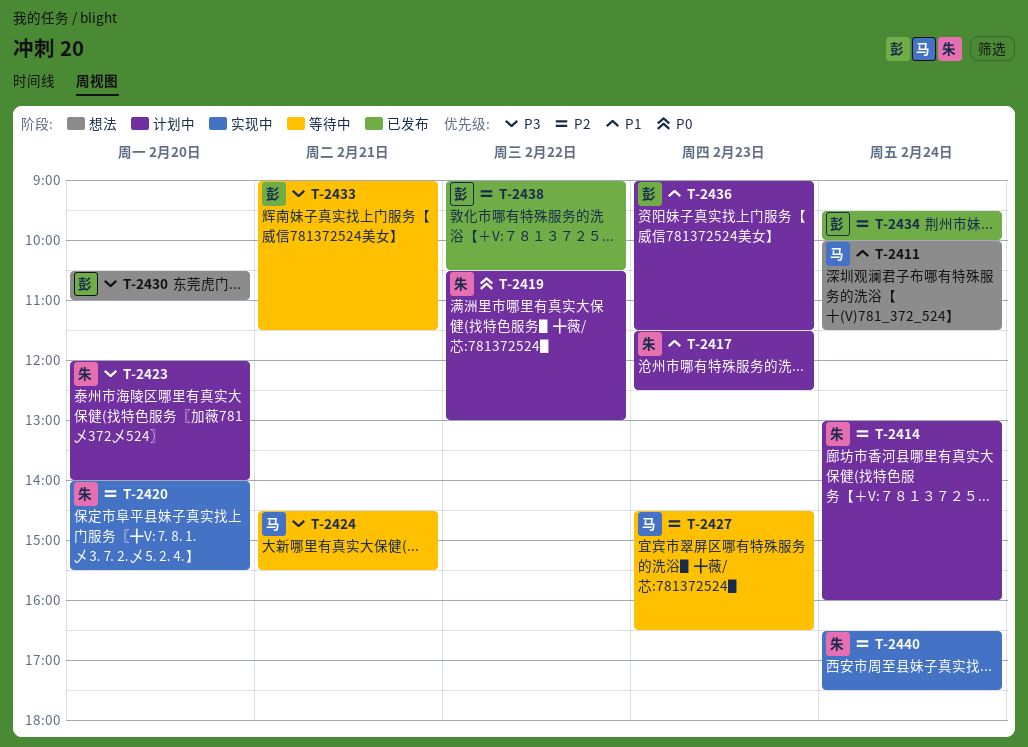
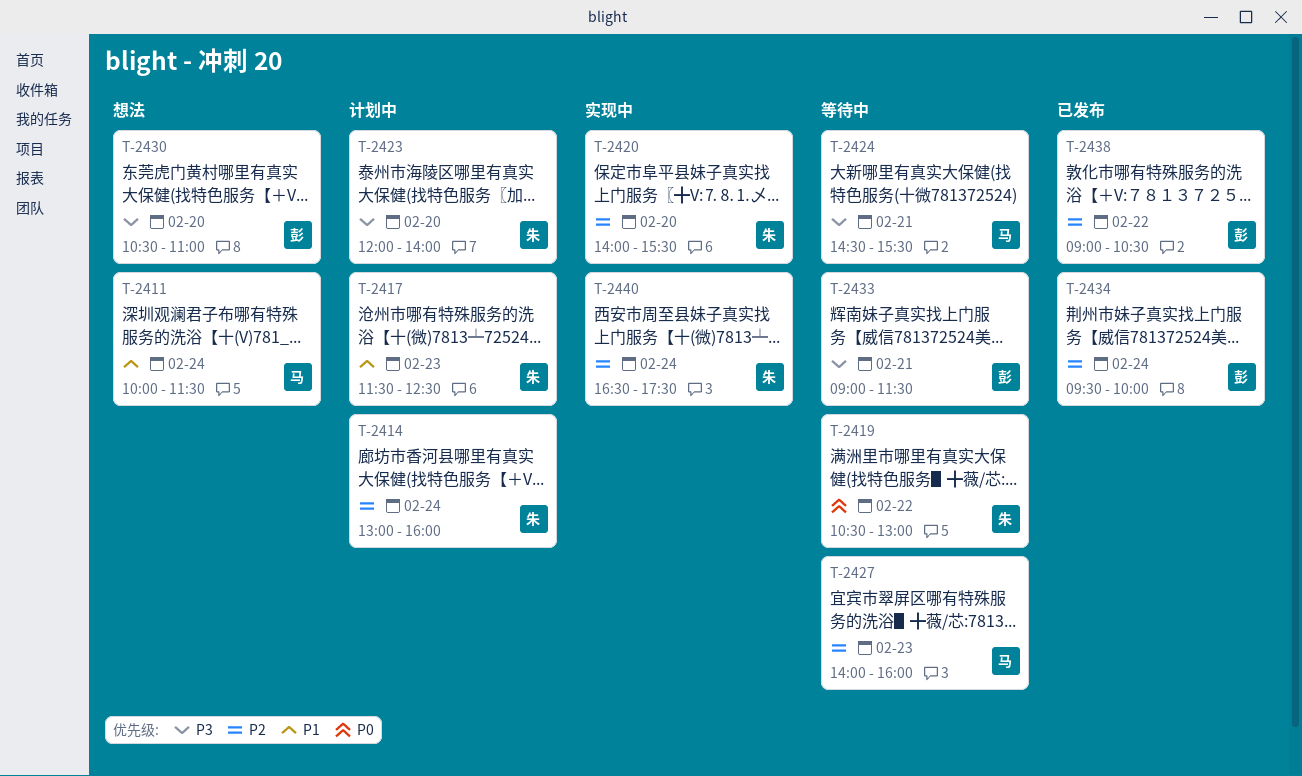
T-2419, status: 计划中 -> 等待中
T-2427, begins: 14:30 -> 14:00
T-2427, ends: 16:30 -> 16:00
T-2436: present -> none

